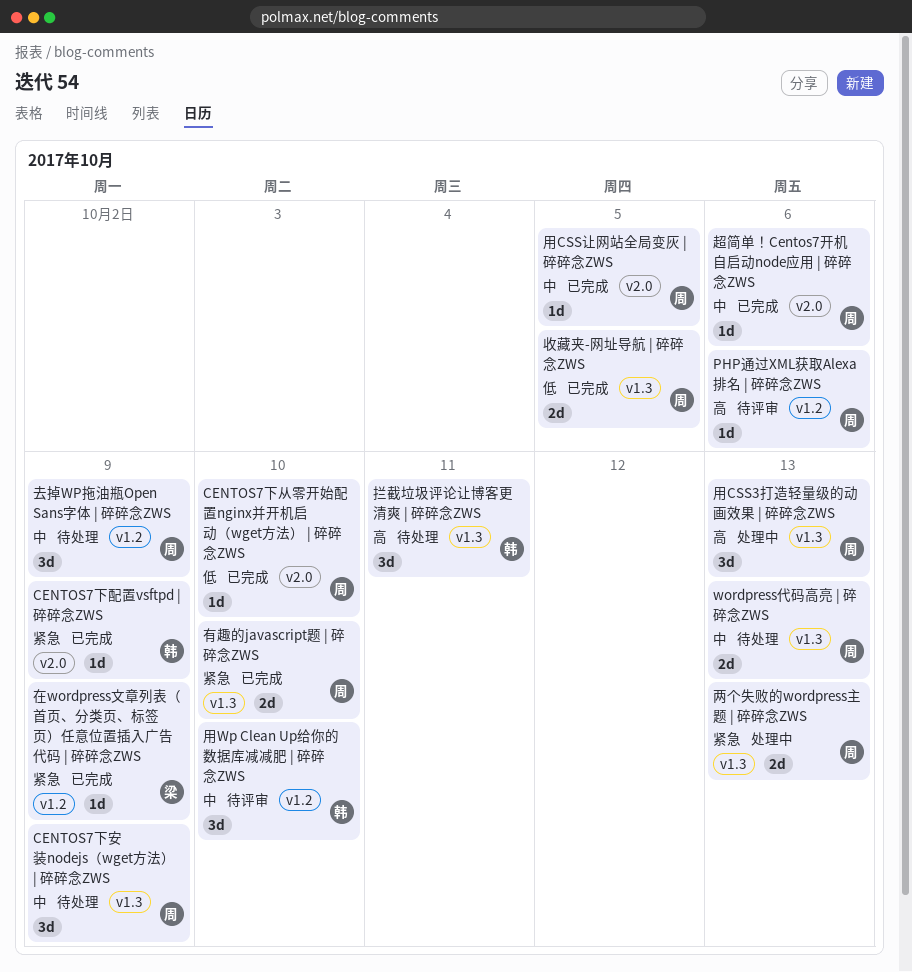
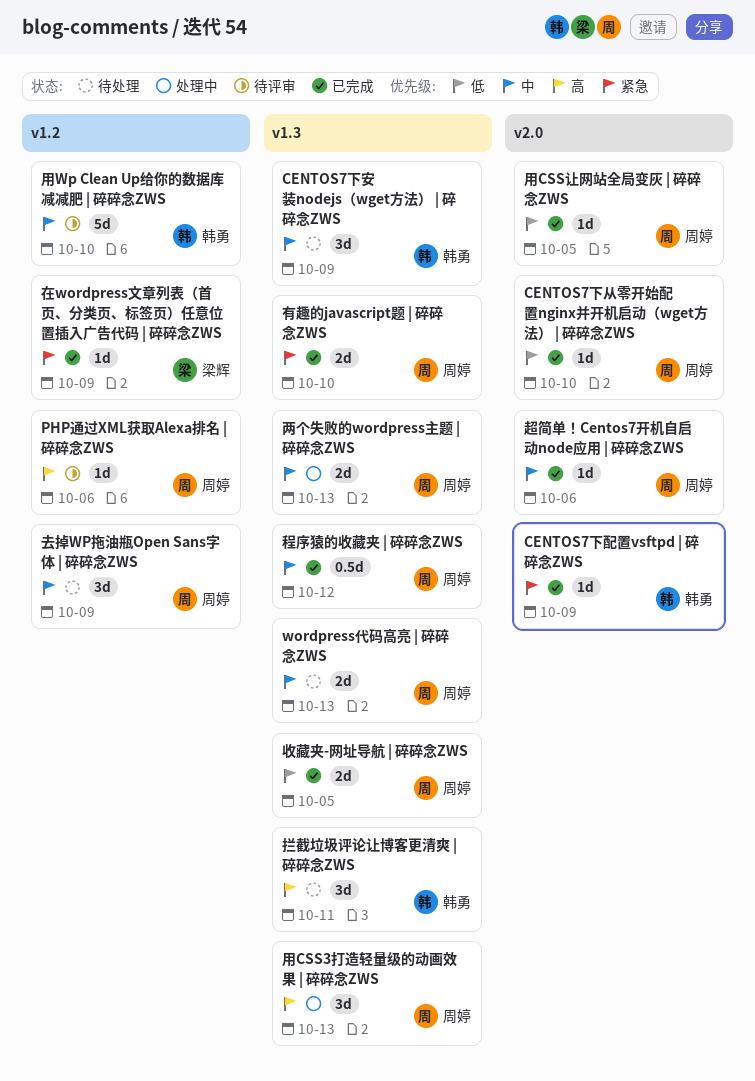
CENTOS7下安装nodejs（wget方法） | 碎碎念ZWS, owner: 周婷 -> 韩勇
两个失败的wordpress主题 | 碎碎念ZWS, priority: 紧急 -> 中
用CSS让网站全局变灰 | 碎碎念ZWS, priority: 中 -> 低
用Wp Clean Up给你的数据库减减肥 | 碎碎念ZWS, estimate: 3d -> 5d
程序猿的收藏夹 | 碎碎念ZWS: none -> present

